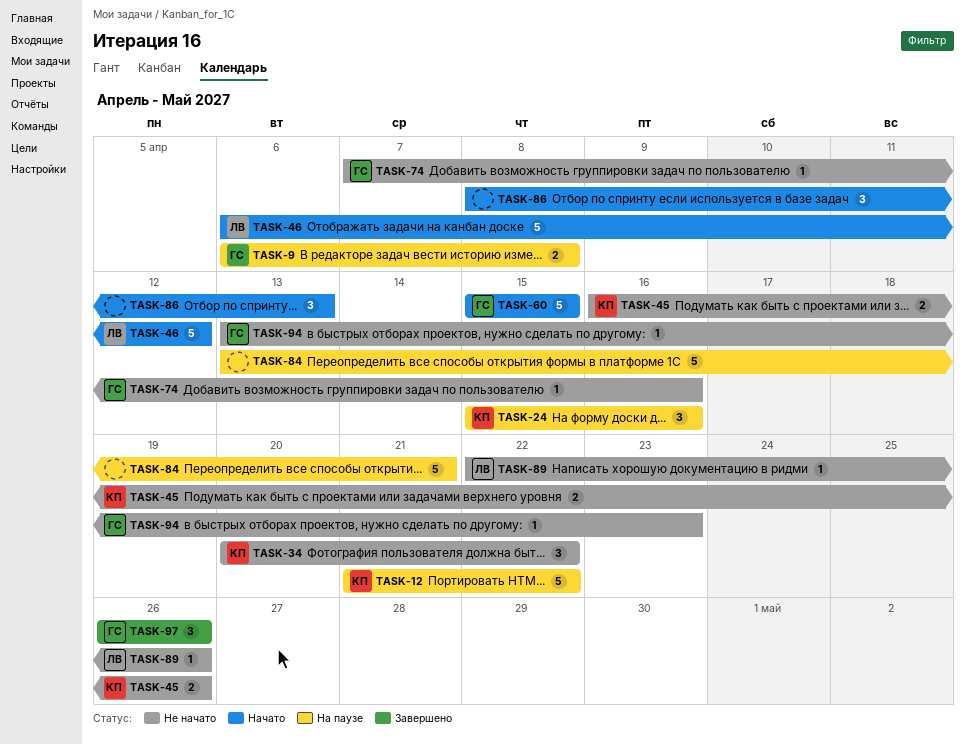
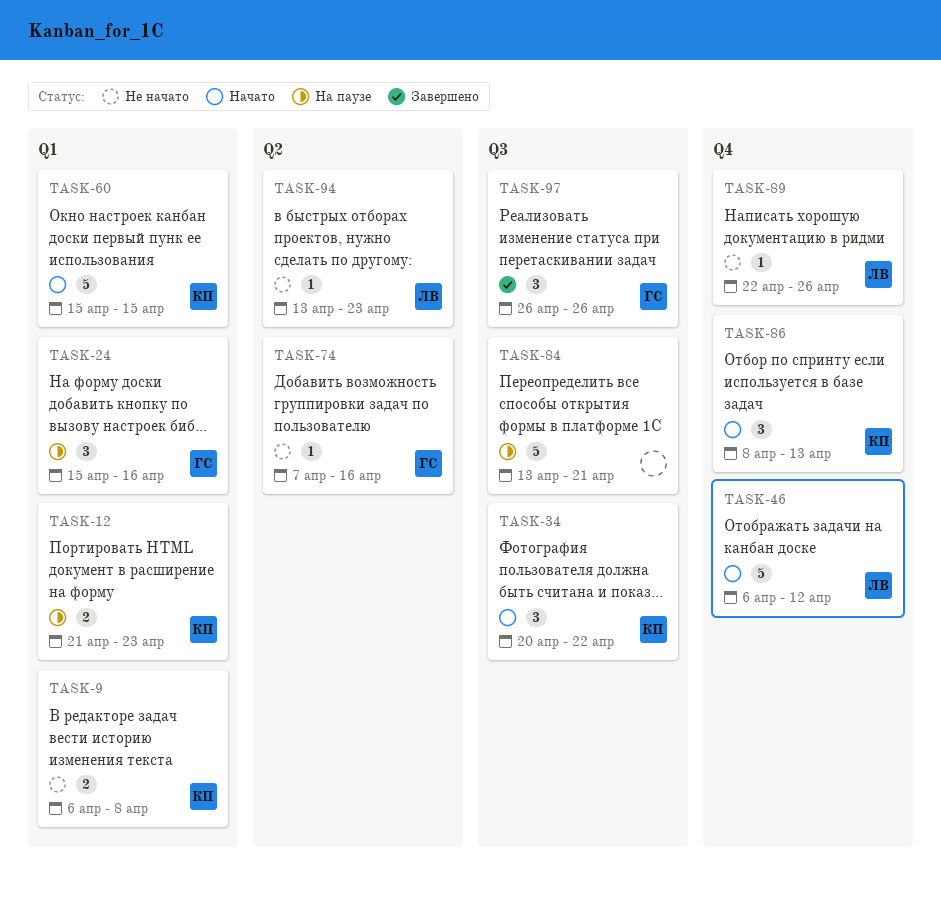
TASK-9, status: На паузе -> Не начато
TASK-9, owner: ГС -> КП
TASK-12, estimate: 5 -> 2
TASK-12, due: Apr 22 -> Apr 23
TASK-24, owner: КП -> ГС
TASK-34, status: Не начато -> Начато
TASK-45: present -> none
TASK-60, owner: ГС -> КП
TASK-86, owner: none -> КП
TASK-94, owner: ГС -> ЛВ

